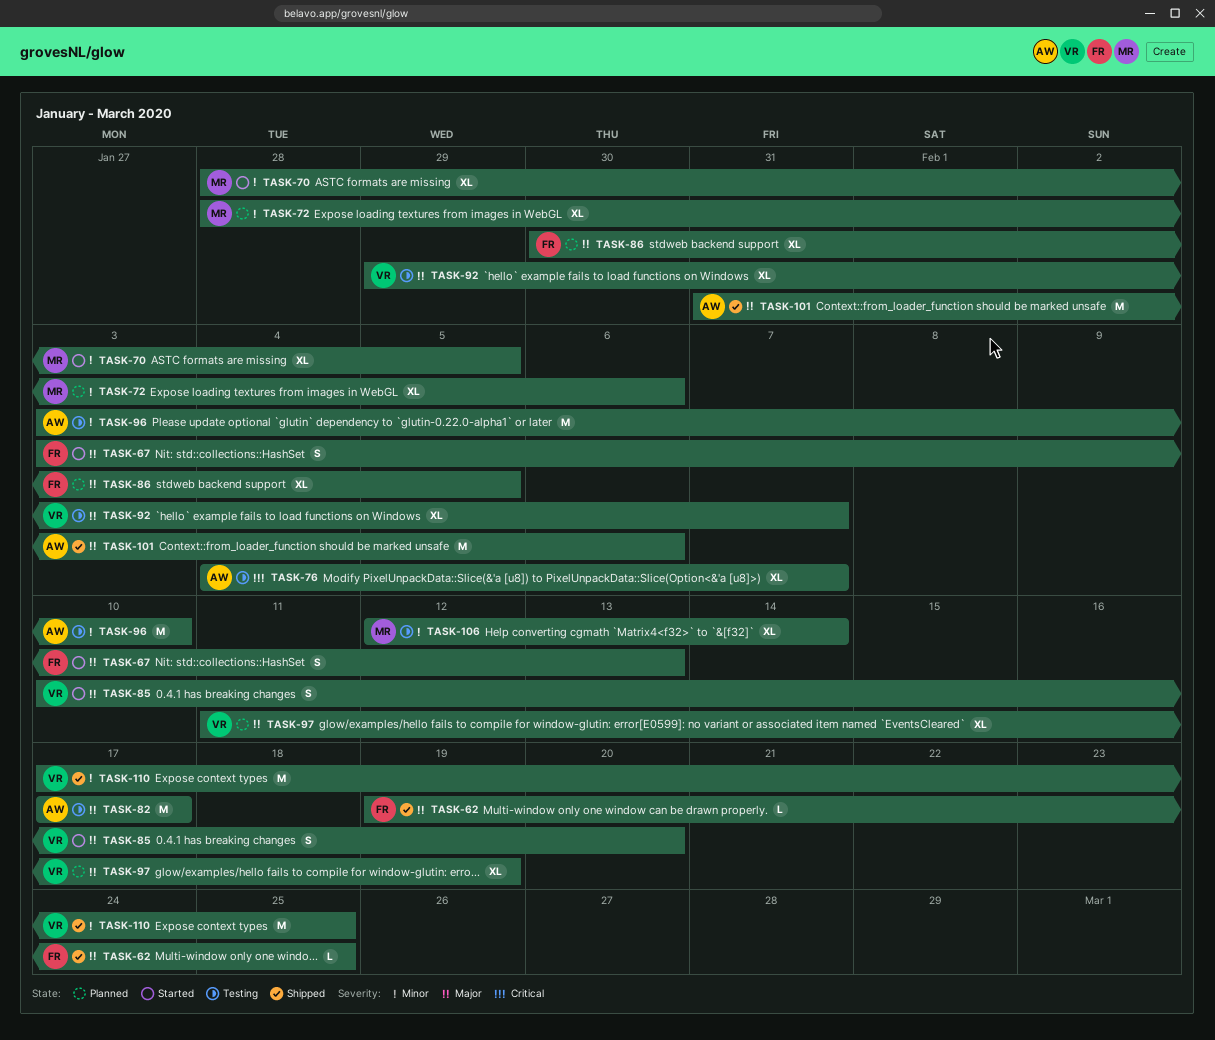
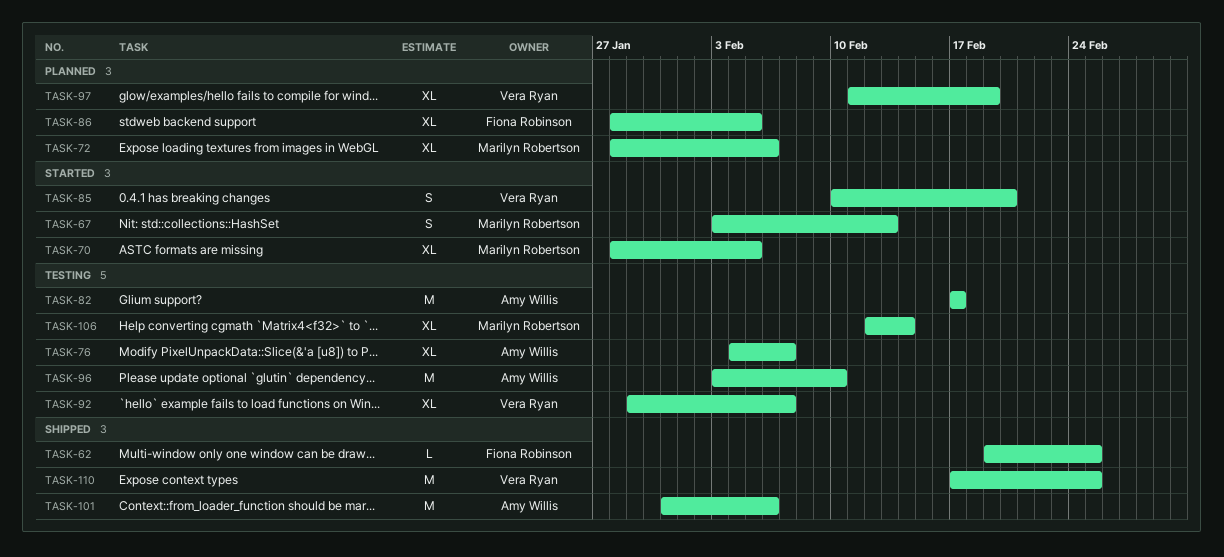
TASK-67, owner: Fiona Robinson -> Marilyn Robertson
TASK-86, start: Jan 30 -> Jan 28

